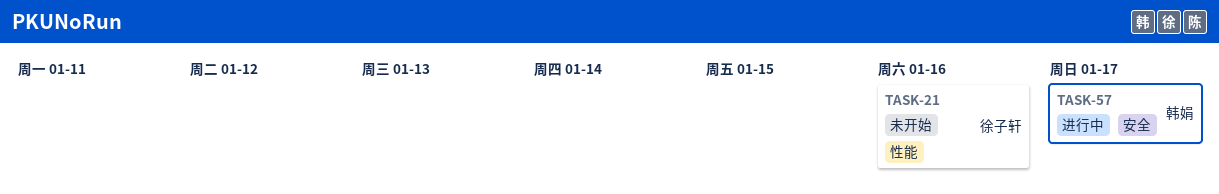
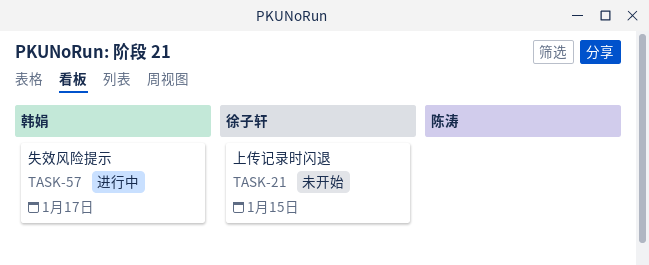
TASK-21, due: Jan 16 -> Jan 15

